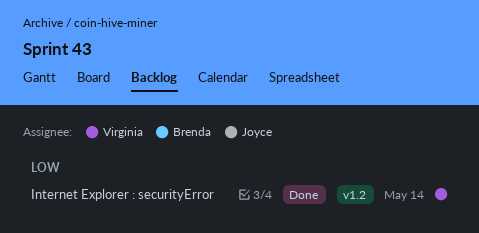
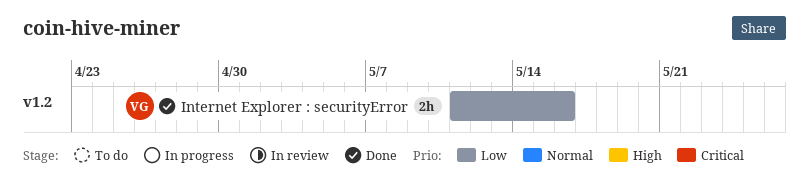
Internet Explorer : securityError, due: May 14 -> May 16

